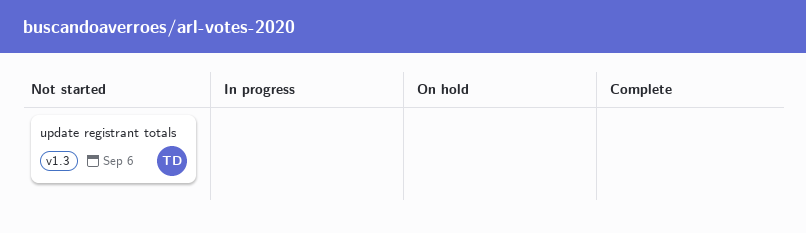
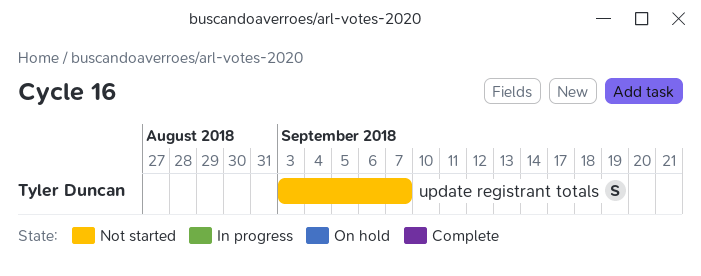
update registrant totals, due: Sep 6 -> Sep 7

